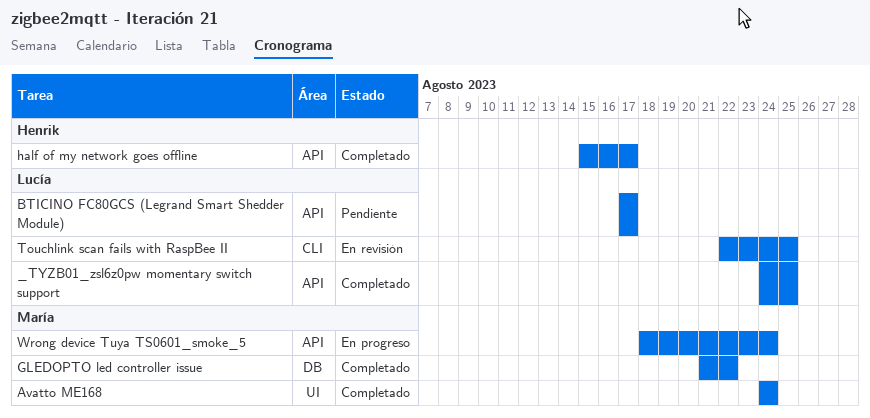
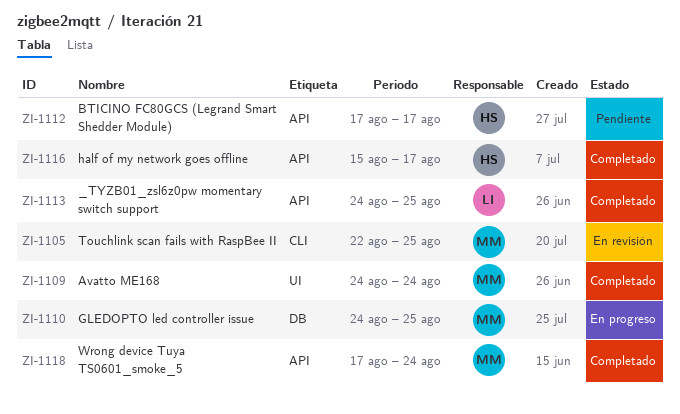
BTICINO FC80GCS (Legrand Smart Shedder Module), owner: Lucía -> Henrik
GLEDOPTO led controller issue, status: Completado -> En progreso
GLEDOPTO led controller issue, start: Aug 21 -> Aug 24
GLEDOPTO led controller issue, due: Aug 22 -> Aug 25
Touchlink scan fails with RaspBee II, owner: Lucía -> María
Wrong device Tuya TS0601_smoke_5, status: En progreso -> Completado
Wrong device Tuya TS0601_smoke_5, start: Aug 18 -> Aug 17

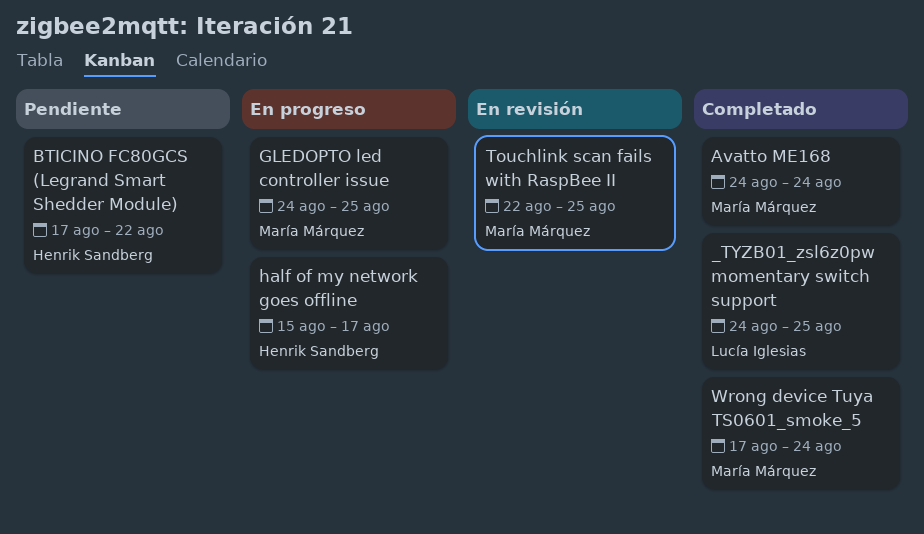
BTICINO FC80GCS (Legrand Smart Shedder Module), due: Aug 17 -> Aug 22
half of my network goes offline, status: Completado -> En progreso

